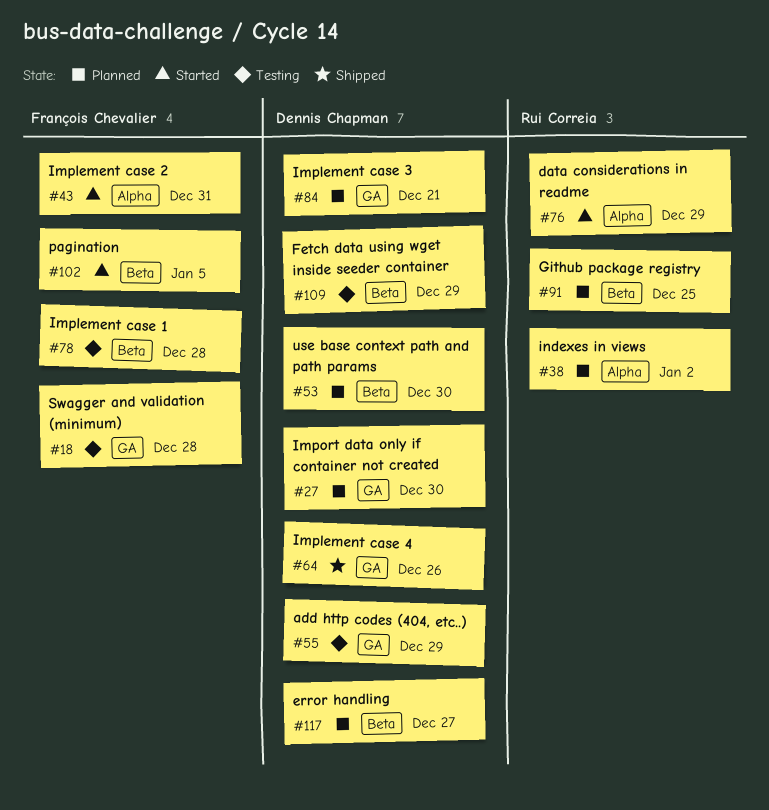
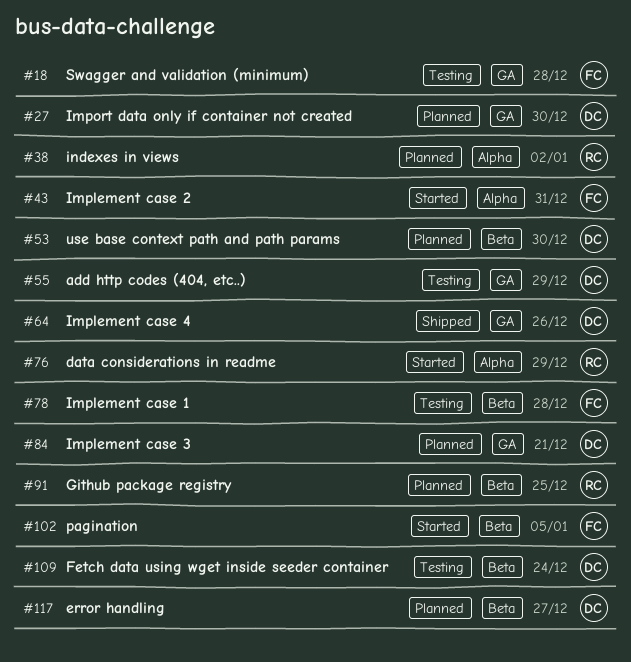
#109, due: Dec 29 -> Dec 24

